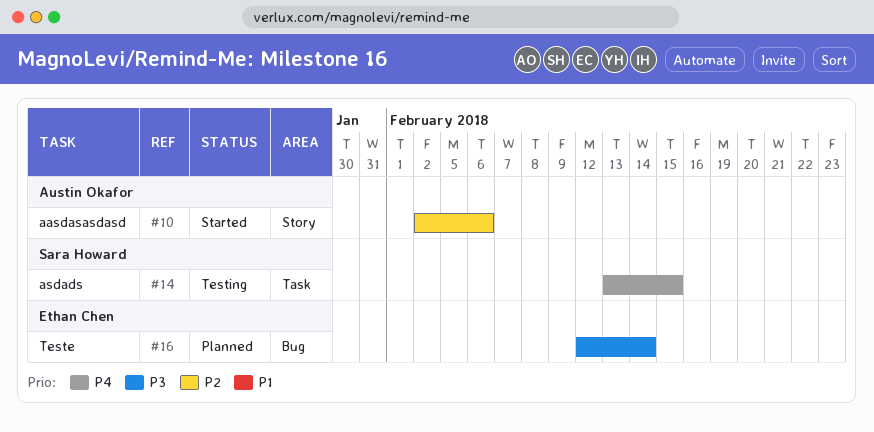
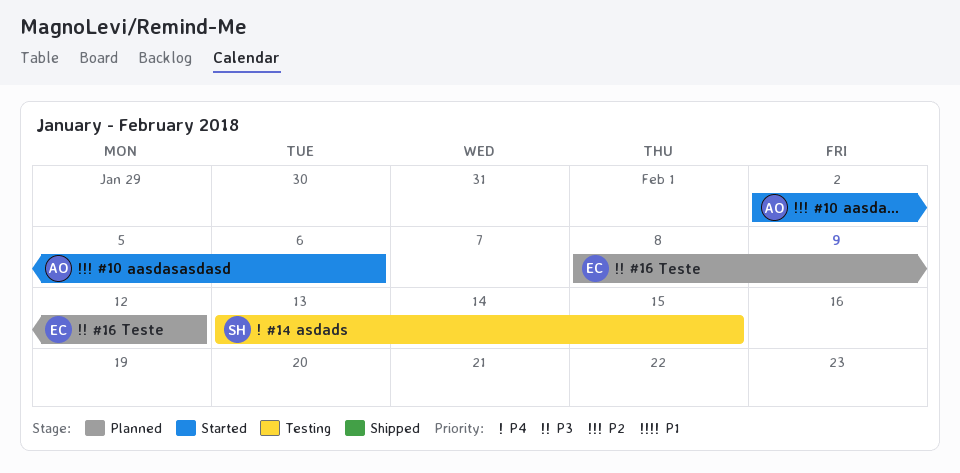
#16, start: Feb 12 -> Feb 8
#16, due: Feb 14 -> Feb 12

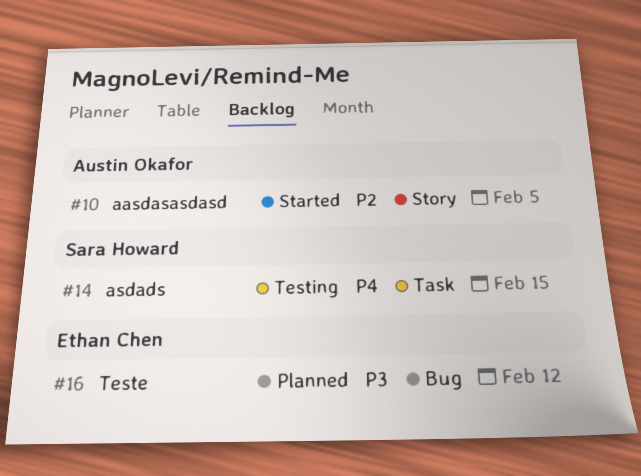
#10, due: Feb 6 -> Feb 5

